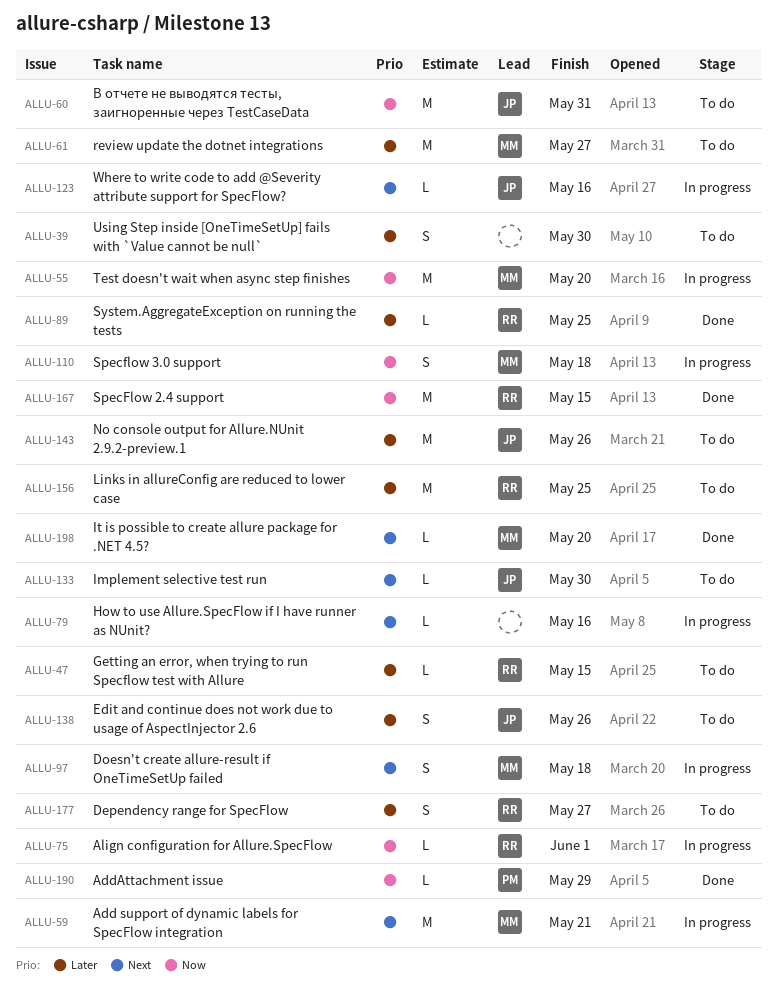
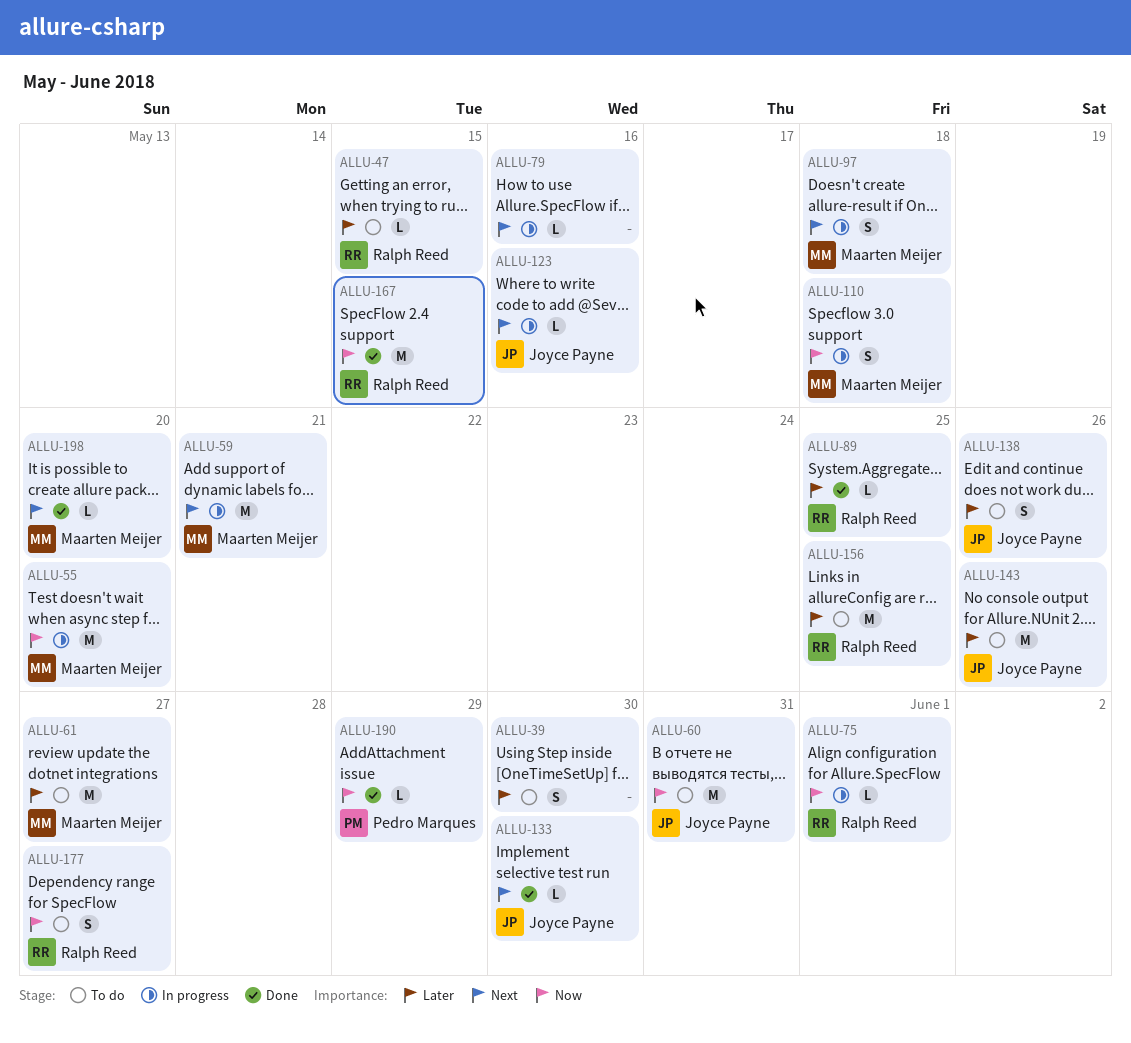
ALLU-133, status: To do -> Done
ALLU-177, priority: Later -> Now

